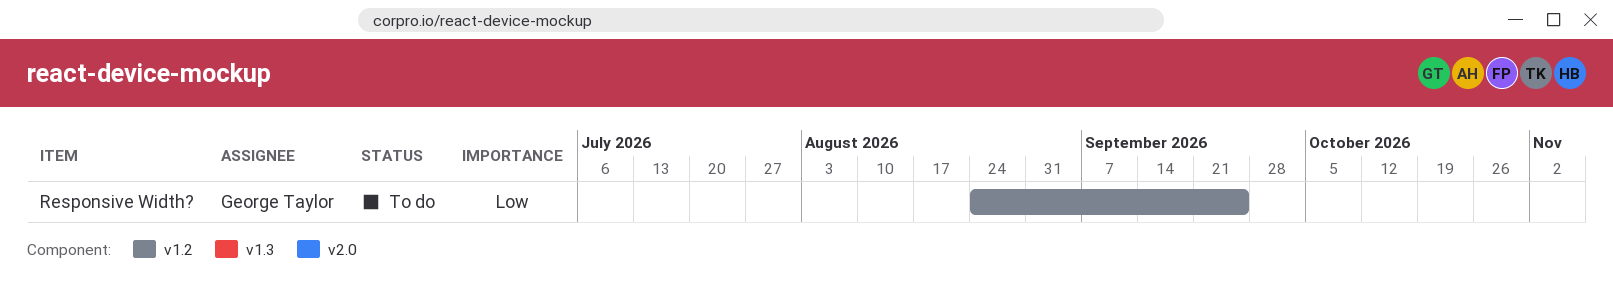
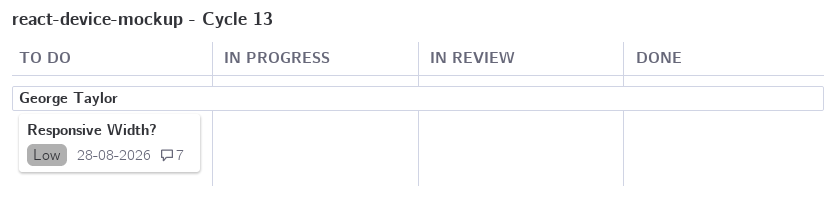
Responsive Width?, due: Sep 25 -> Aug 28

